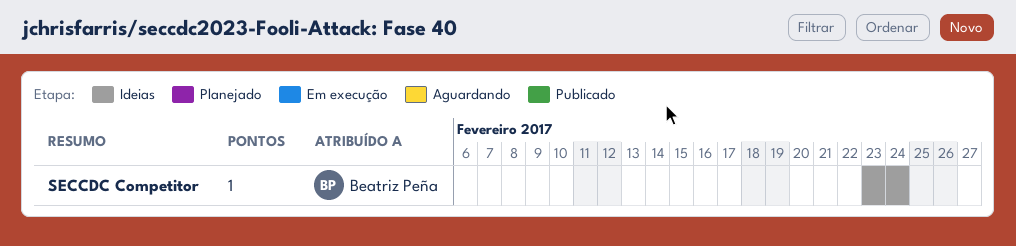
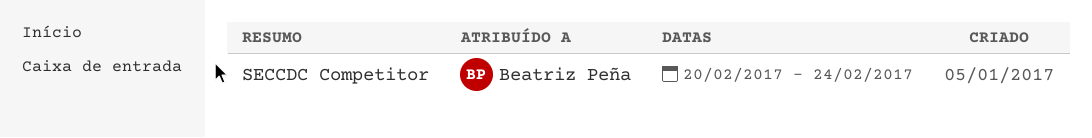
SECCDC Competitor, start: Feb 23 -> Feb 20

